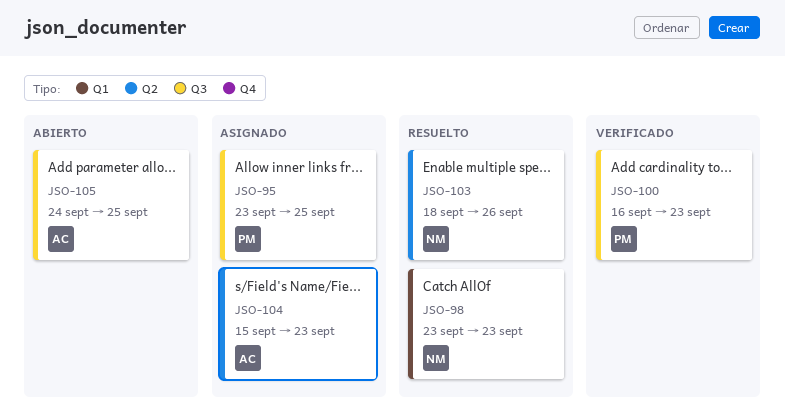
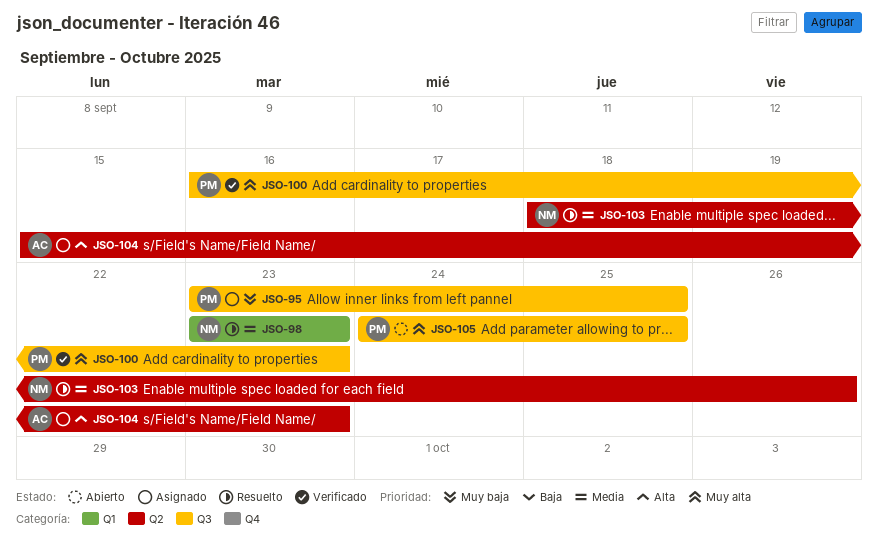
JSO-105, owner: AC -> PM

